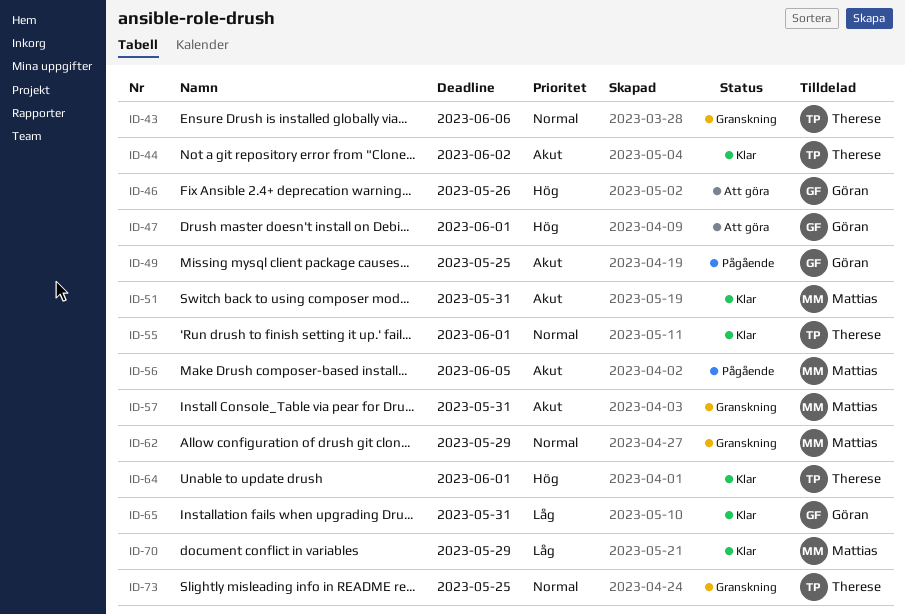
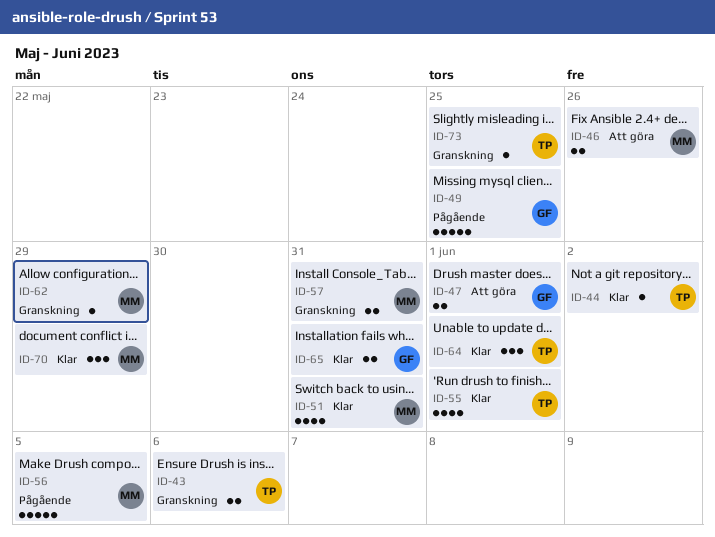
ID-46, owner: Göran -> Mattias

